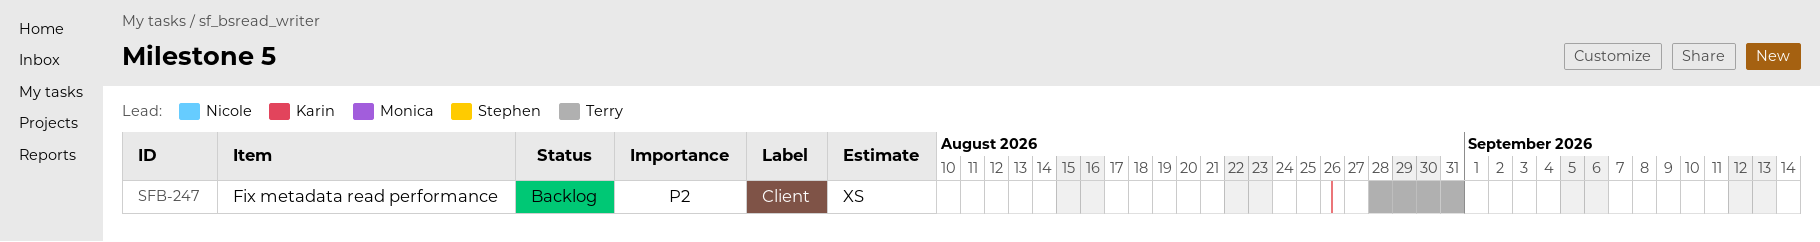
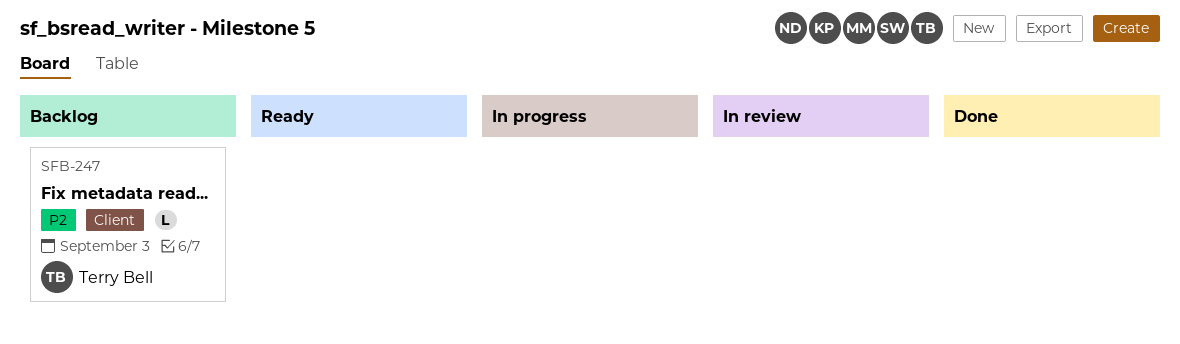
SFB-247, estimate: XS -> L
SFB-247, due: Aug 31 -> Sep 3

